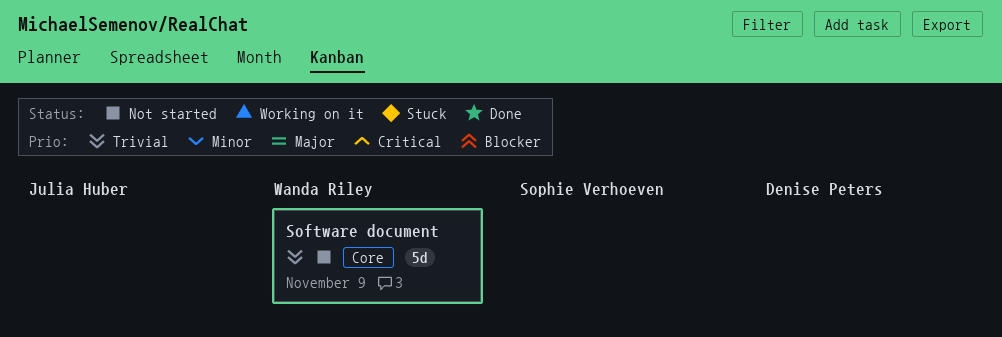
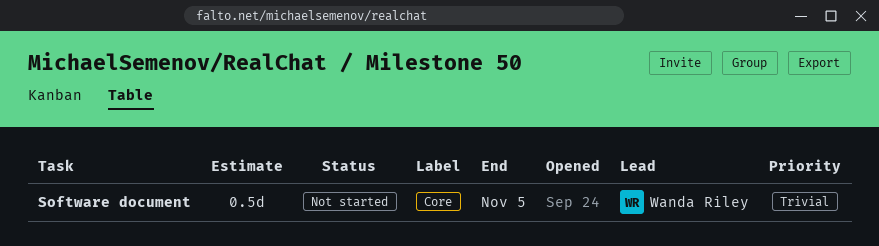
Software document, estimate: 5d -> 0.5d
Software document, due: Nov 9 -> Nov 5

